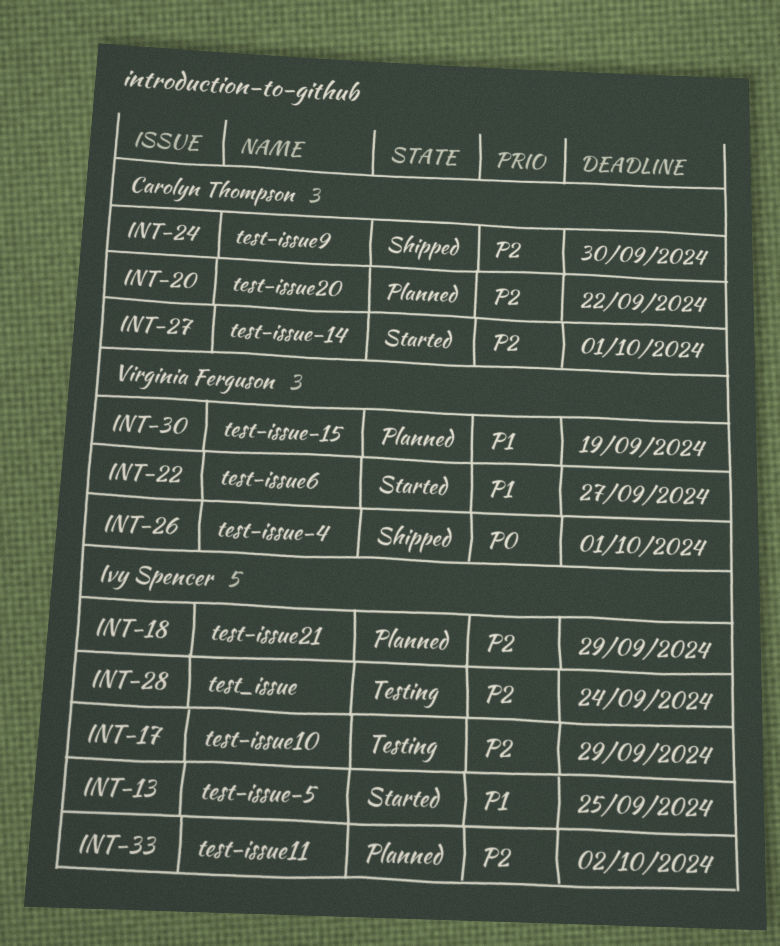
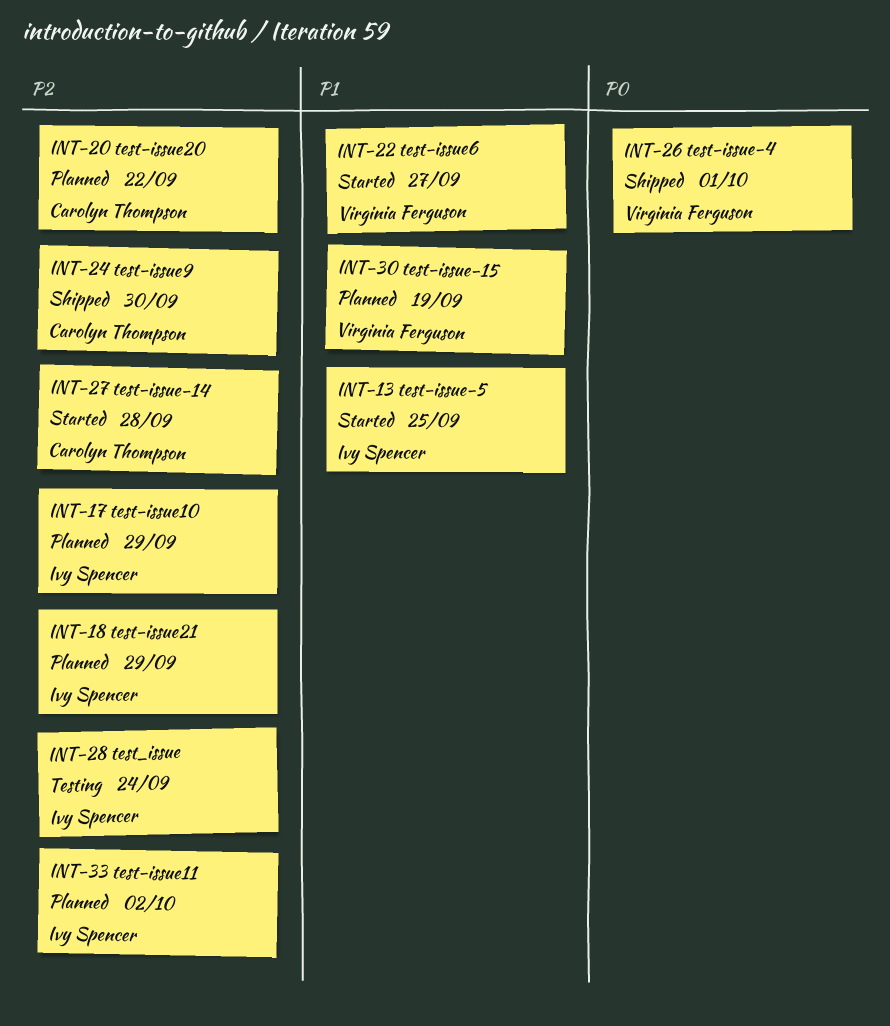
INT-17, status: Testing -> Planned
INT-27, due: Oct 1 -> Sep 28

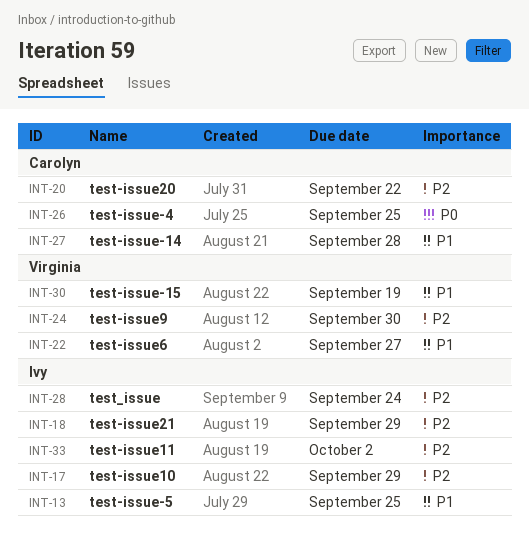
INT-24, owner: Carolyn Thompson -> Virginia Ferguson
INT-26, owner: Virginia Ferguson -> Carolyn Thompson
INT-26, due: Oct 1 -> Sep 25
INT-27, priority: P2 -> P1

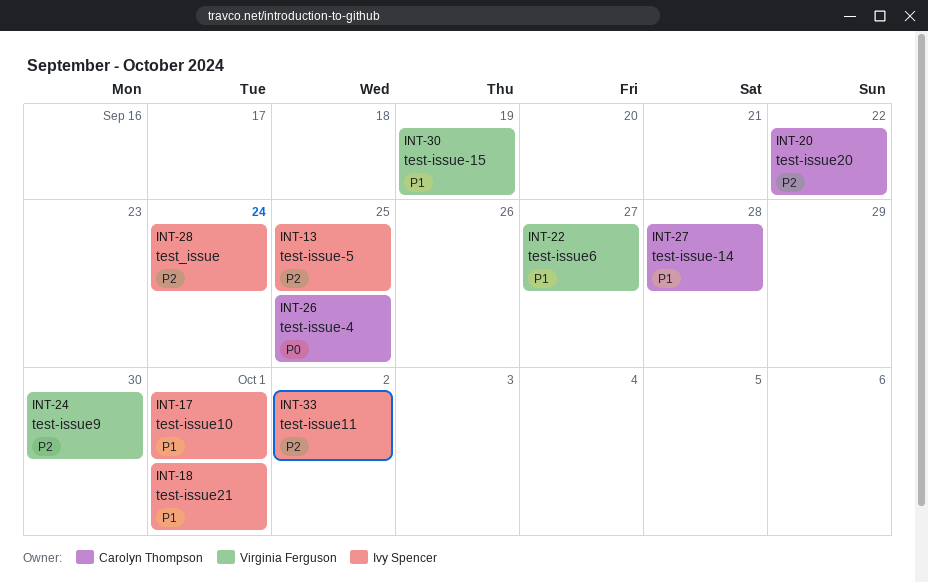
INT-13, priority: P1 -> P2
INT-17, priority: P2 -> P1
INT-17, due: Sep 29 -> Oct 1
INT-18, priority: P2 -> P1
INT-18, due: Sep 29 -> Oct 1

